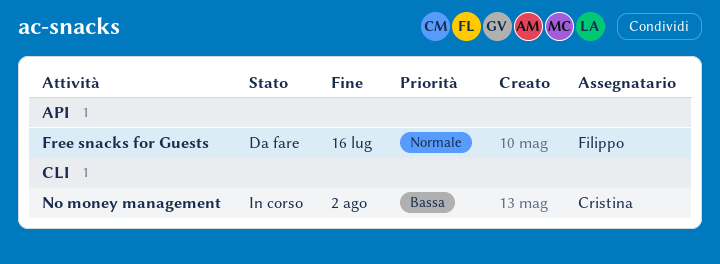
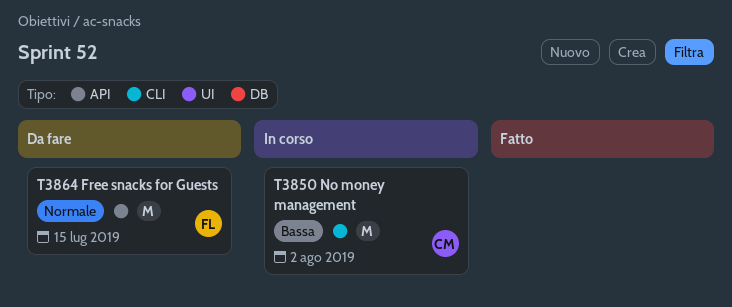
Free snacks for Guests, due: Jul 16 -> Jul 15

